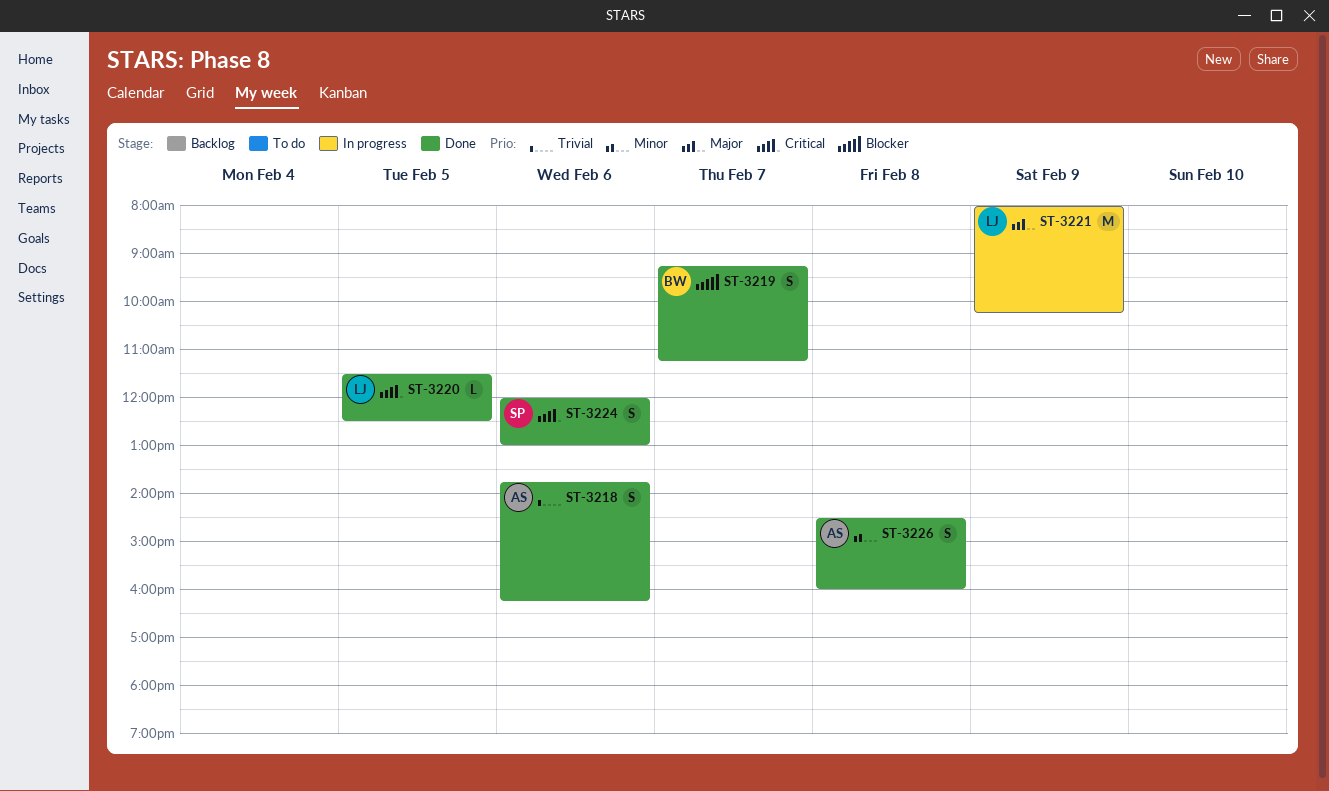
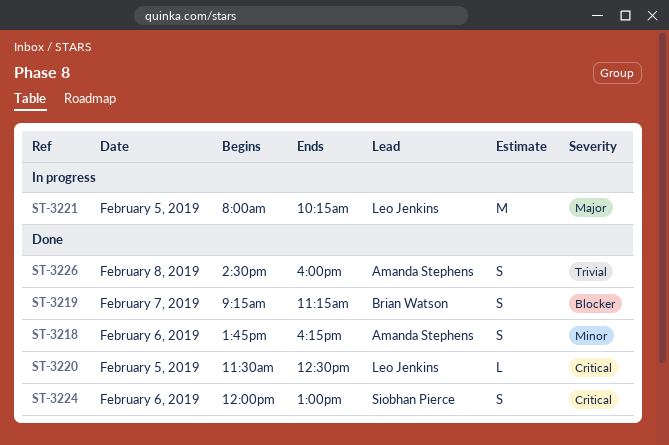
ST-3218, priority: Trivial -> Minor
ST-3221, day: Feb 9 -> Feb 5
ST-3226, priority: Minor -> Trivial

